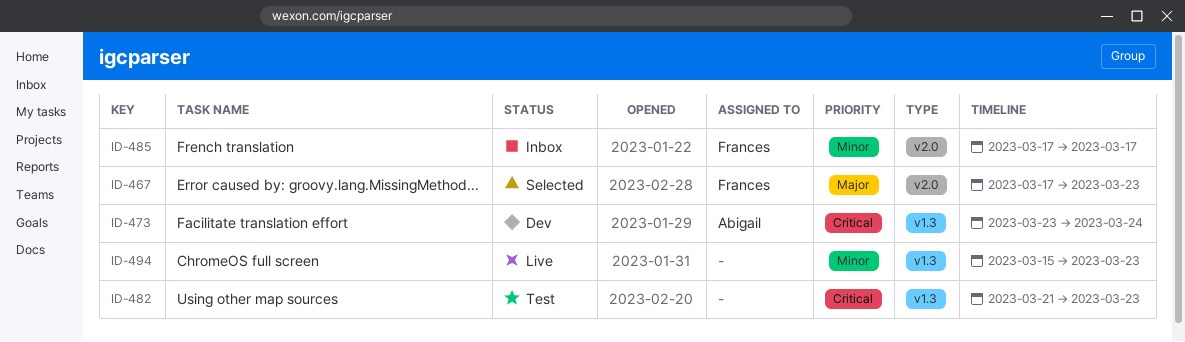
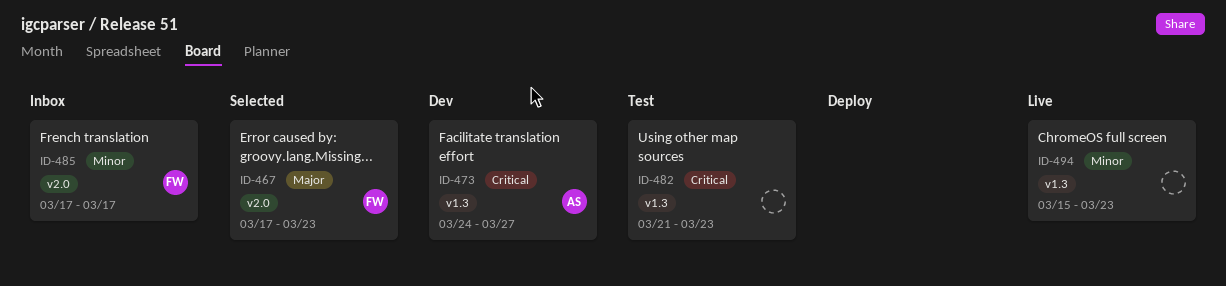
ID-473, start: Mar 23 -> Mar 24
ID-473, due: Mar 24 -> Mar 27

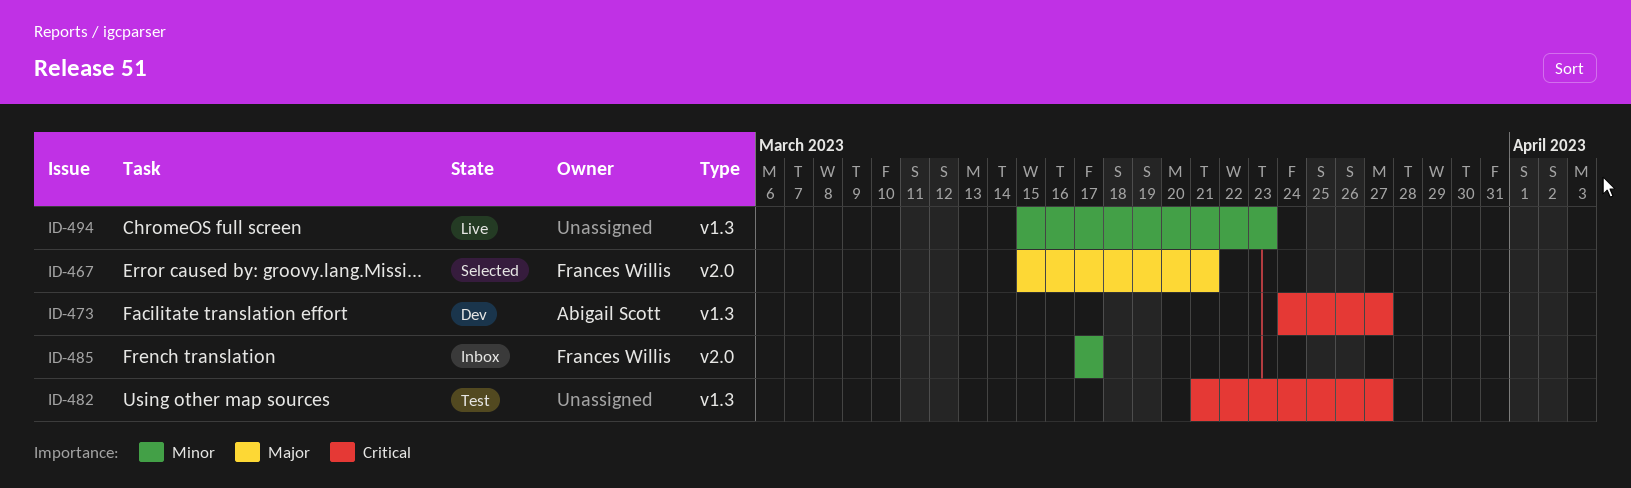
ID-467, start: Mar 17 -> Mar 15
ID-467, due: Mar 23 -> Mar 21
ID-482, due: Mar 23 -> Mar 27

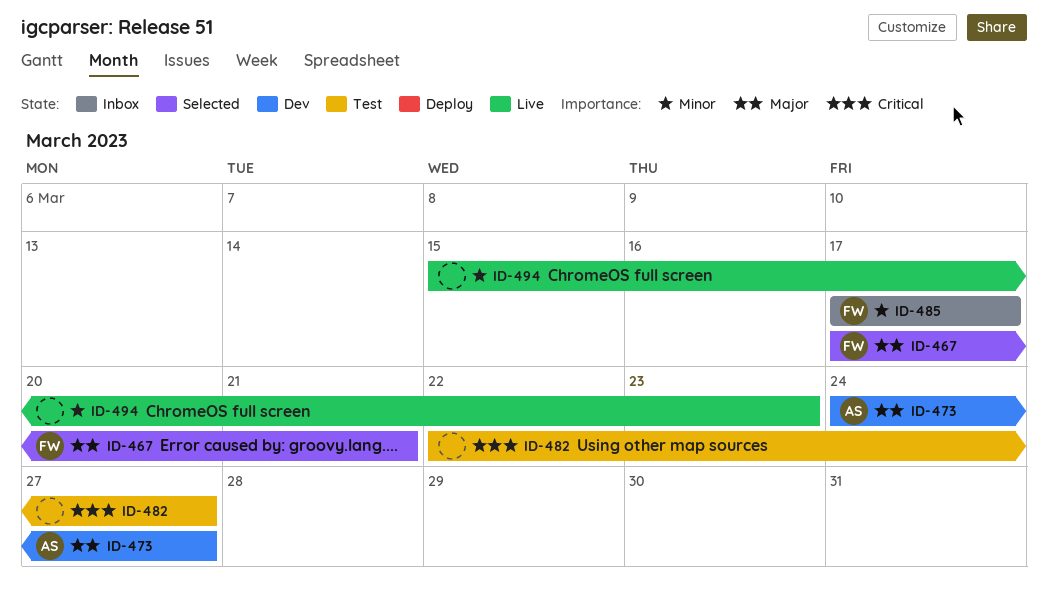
ID-467, start: Mar 15 -> Mar 17
ID-473, priority: Critical -> Major
ID-482, start: Mar 21 -> Mar 22

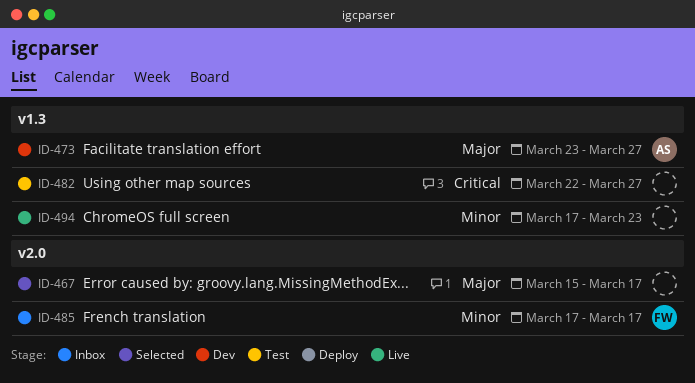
ID-467, owner: FW -> none
ID-467, start: Mar 17 -> Mar 15
ID-467, due: Mar 21 -> Mar 17
ID-473, start: Mar 24 -> Mar 23
ID-494, start: Mar 15 -> Mar 17

